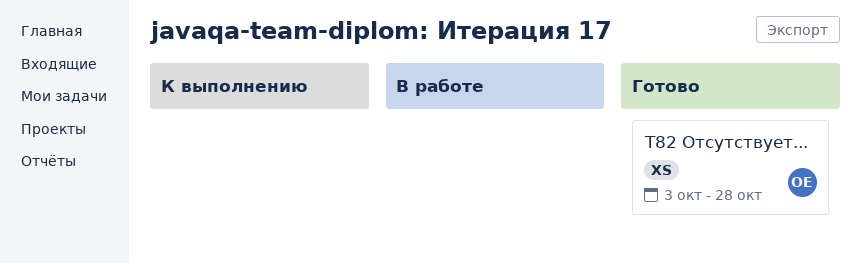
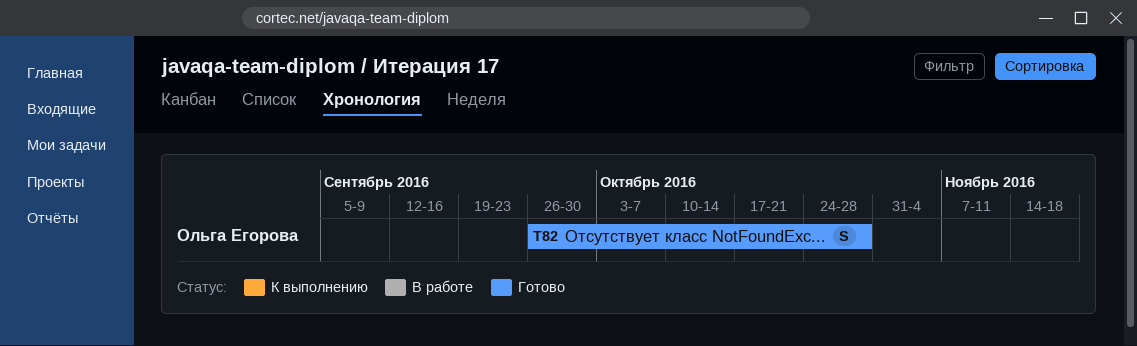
T82, estimate: XS -> S
T82, start: Oct 3 -> Sep 26

